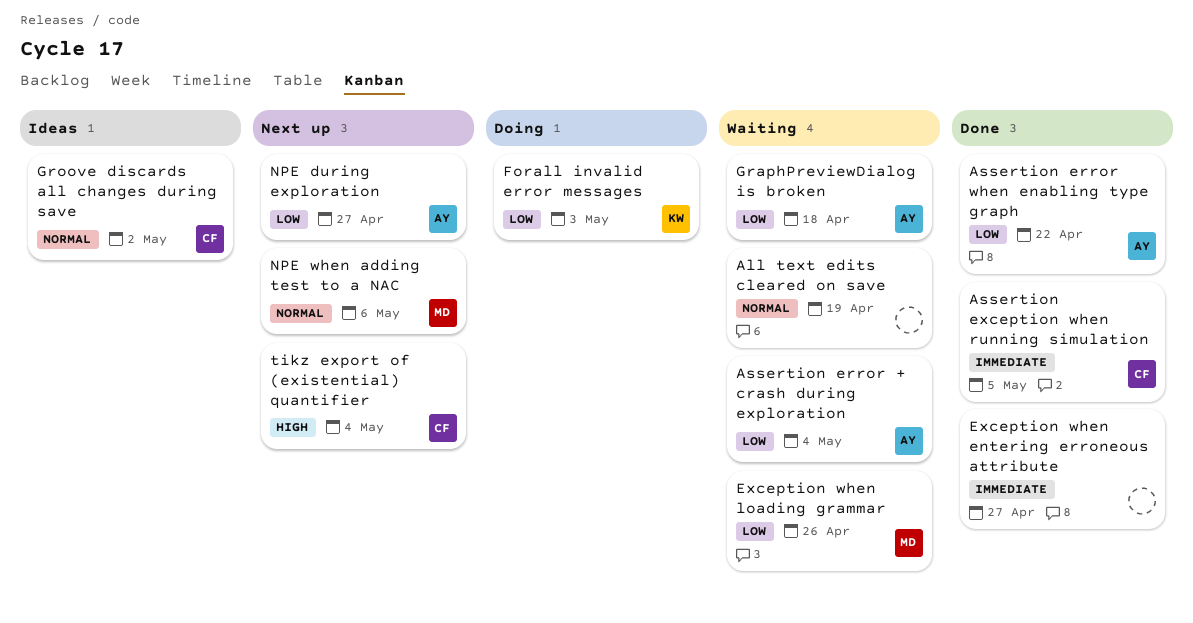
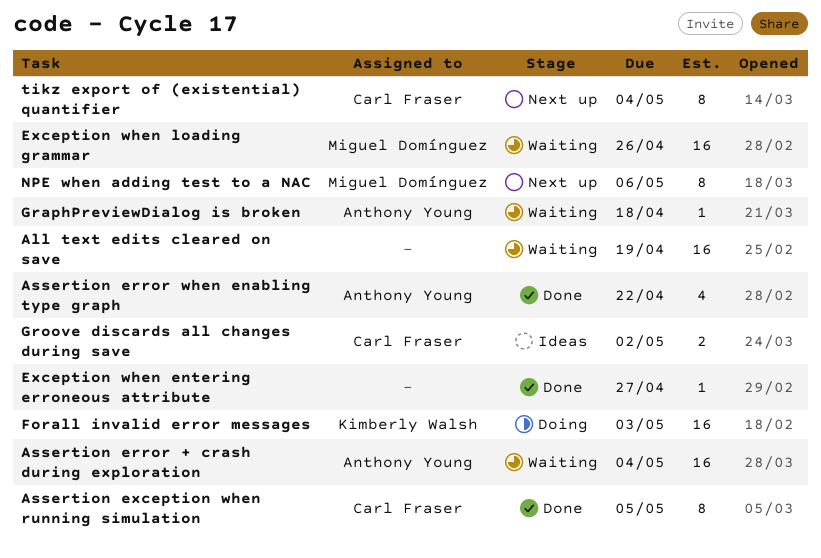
NPE during exploration: present -> none

